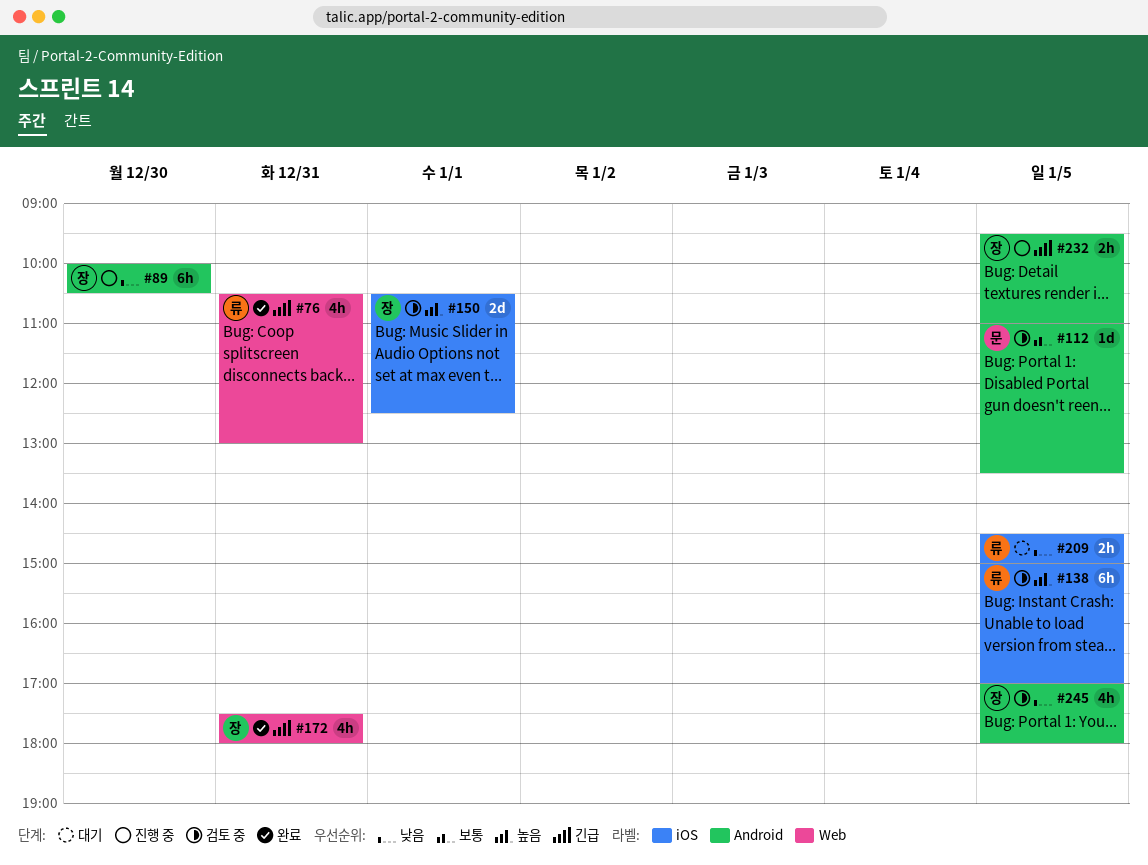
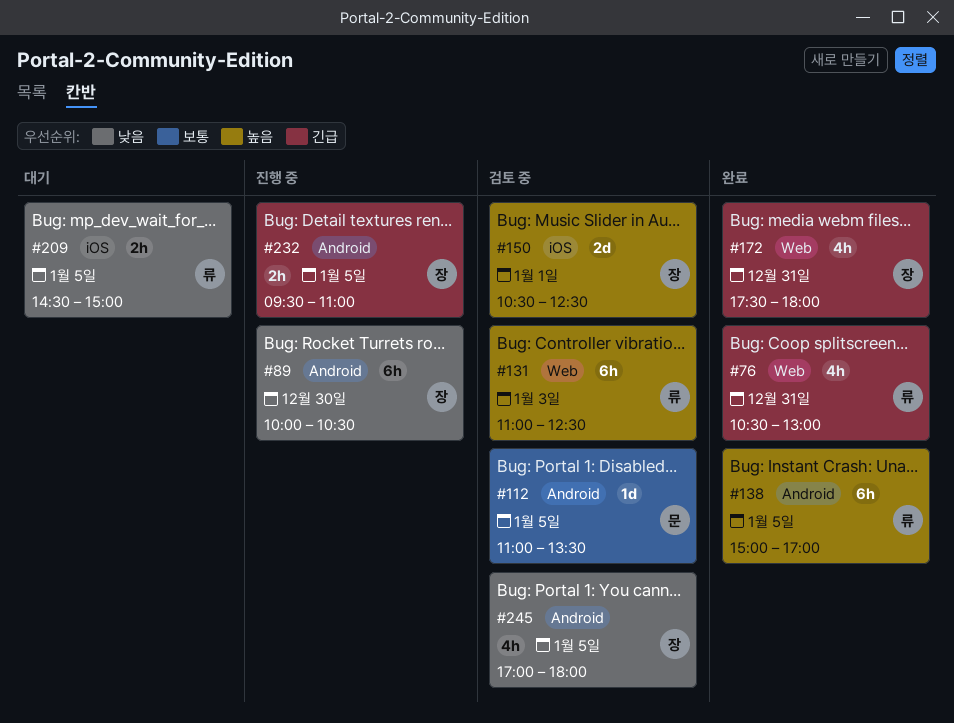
#131: none -> present
#138, status: 검토 중 -> 완료
#138, label: iOS -> Android

